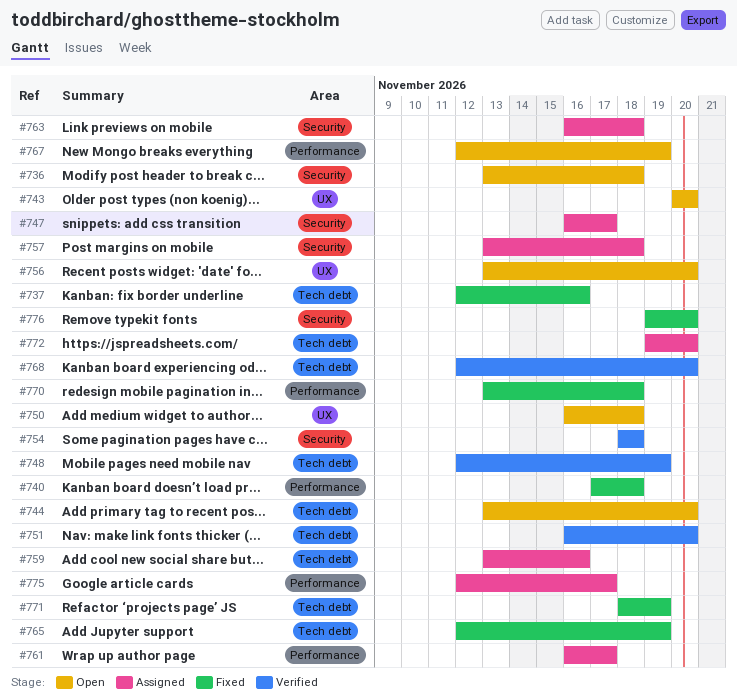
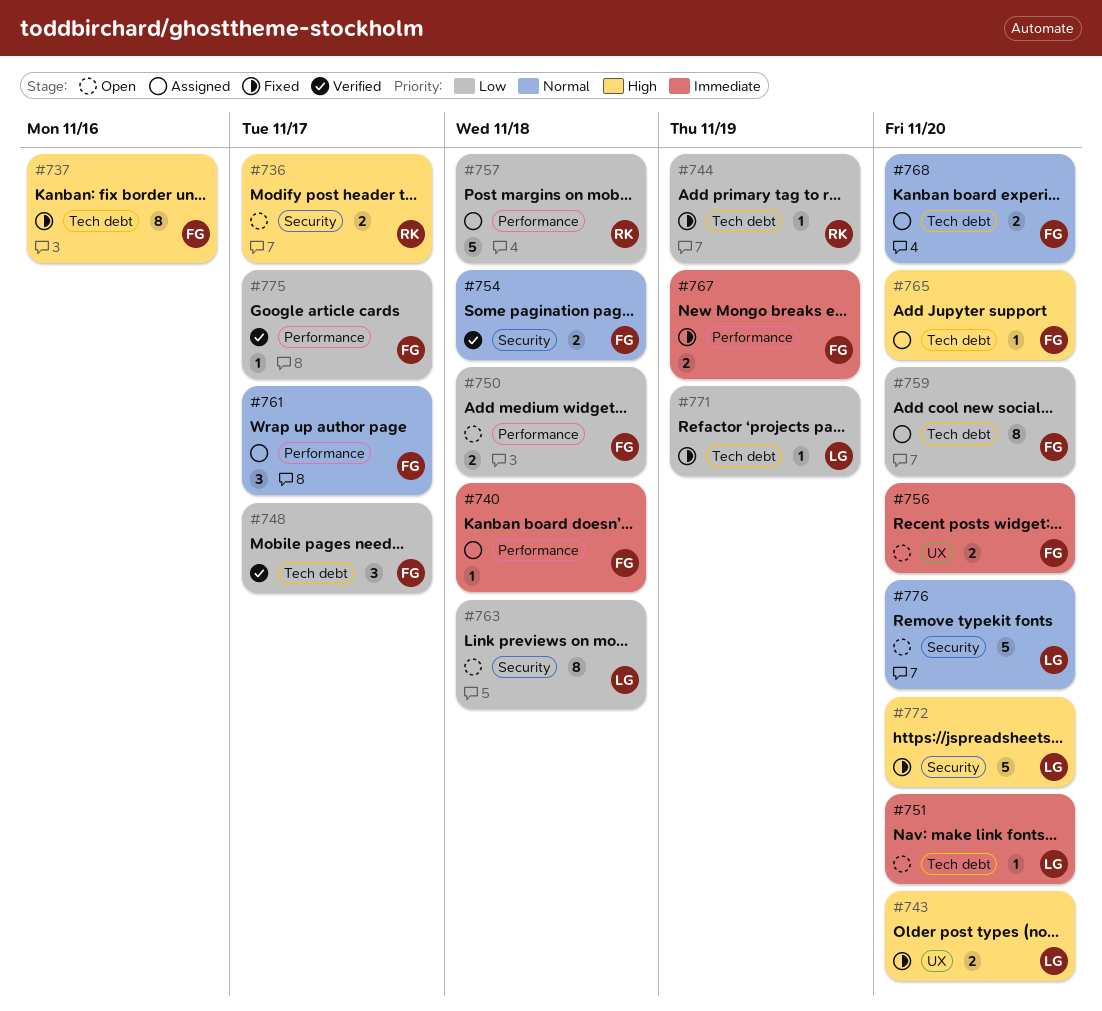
#736, due: Nov 18 -> Nov 17
#740, status: Fixed -> Assigned
#743, status: Open -> Fixed
#744, status: Open -> Fixed
#744, due: Nov 20 -> Nov 19
#747: present -> none
#748, due: Nov 19 -> Nov 17
#750, label: UX -> Performance
#751, status: Verified -> Open
#757, label: Security -> Performance
#759, due: Nov 16 -> Nov 20
#763, status: Assigned -> Open
#765, status: Fixed -> Assigned
#765, due: Nov 19 -> Nov 20
#767, status: Open -> Fixed
#768, status: Verified -> Assigned
#770: present -> none
#772, status: Assigned -> Fixed
#772, label: Tech debt -> Security
#775, status: Assigned -> Verified
#776, status: Fixed -> Open

